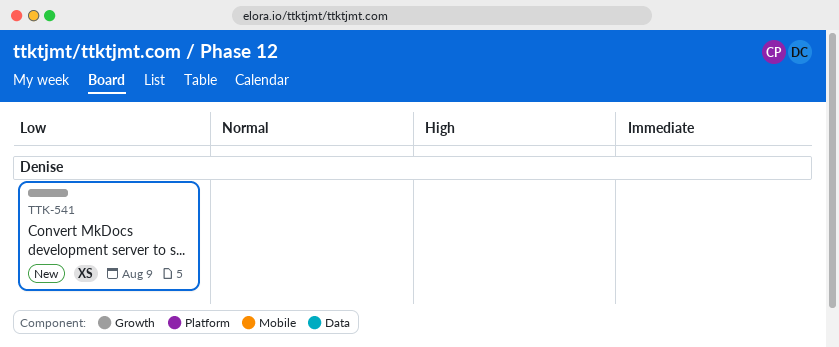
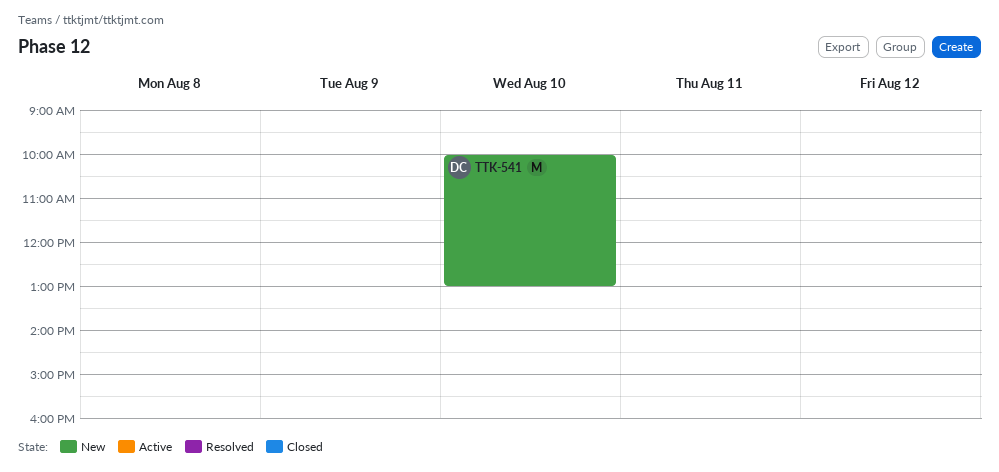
TTK-541, estimate: XS -> M
TTK-541, day: Aug 9 -> Aug 10

